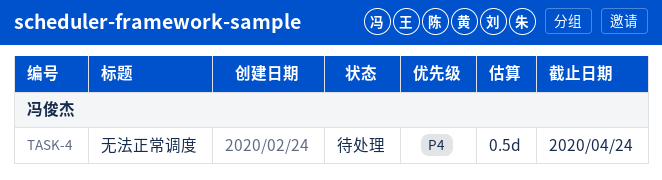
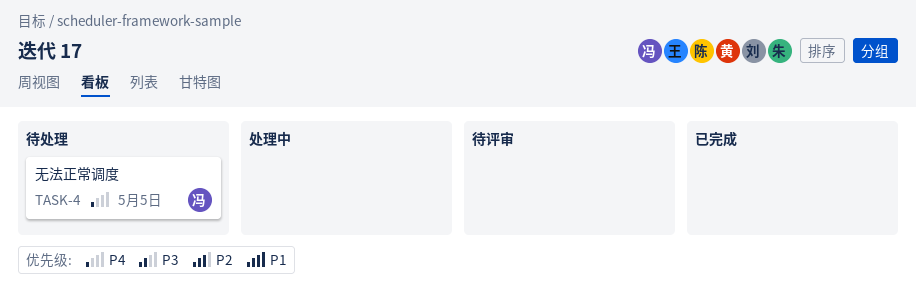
TASK-4, due: Apr 24 -> May 5

